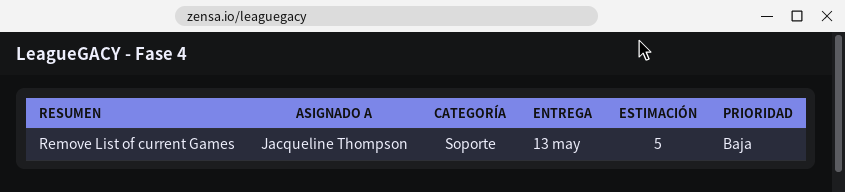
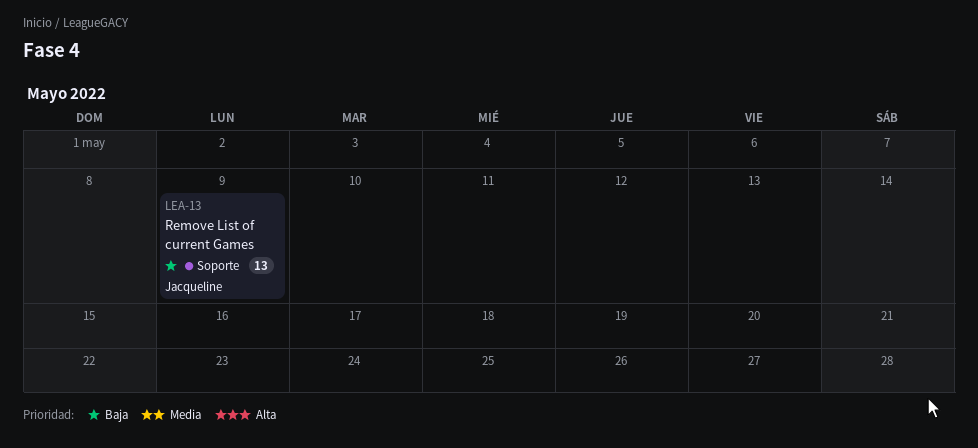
Remove List of current Games, estimate: 5 -> 13
Remove List of current Games, due: May 13 -> May 9

